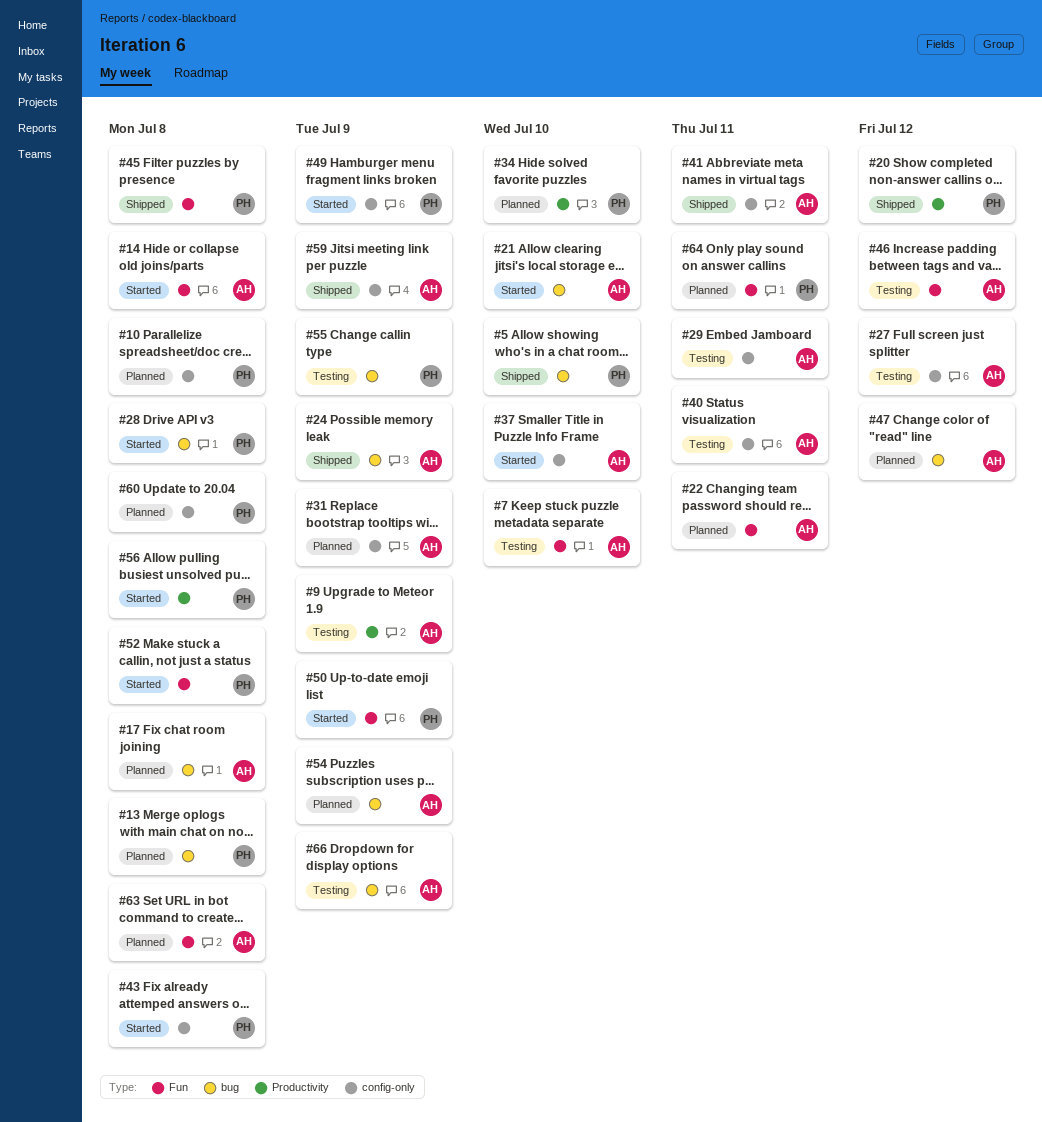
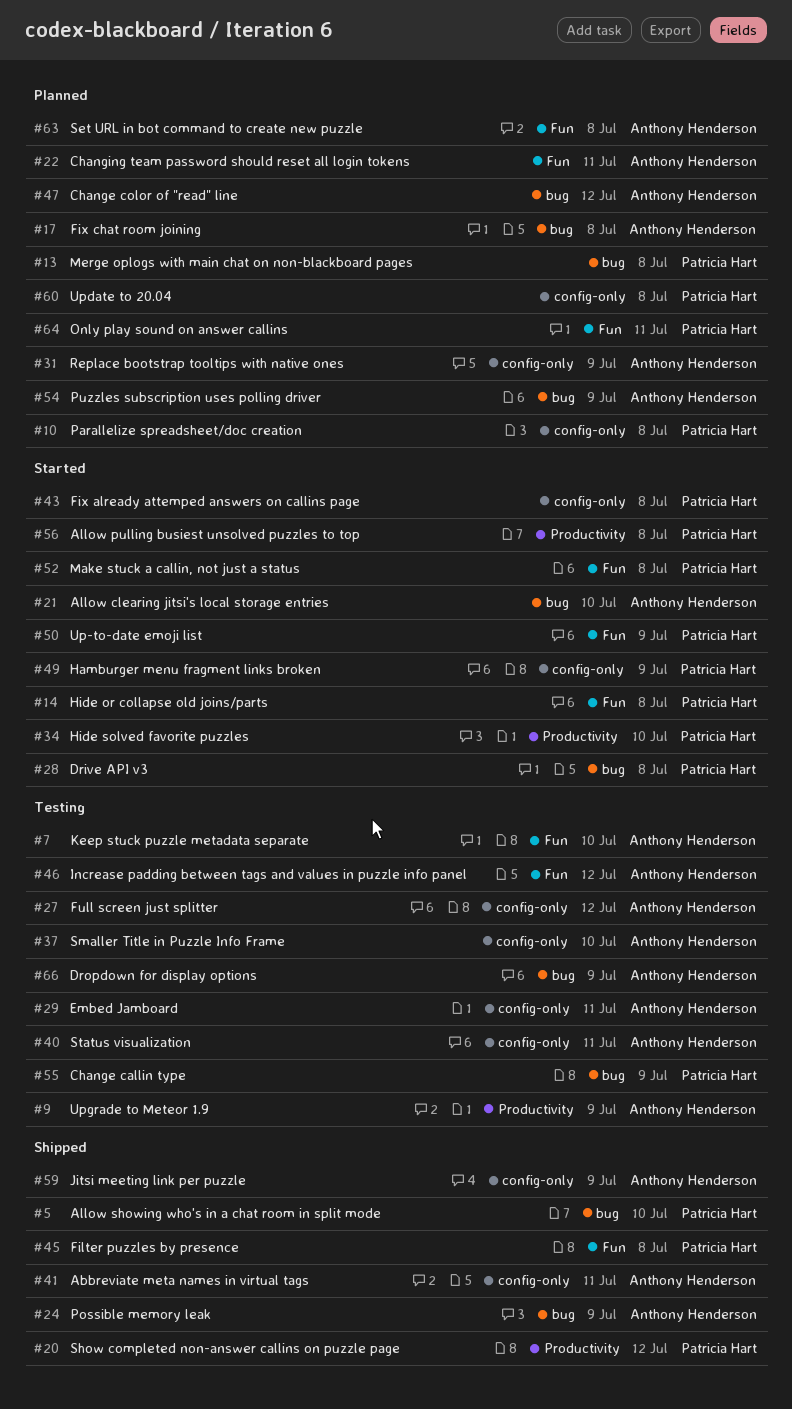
#14, owner: Anthony Henderson -> Patricia Hart
#34, status: Planned -> Started
#37, status: Started -> Testing

